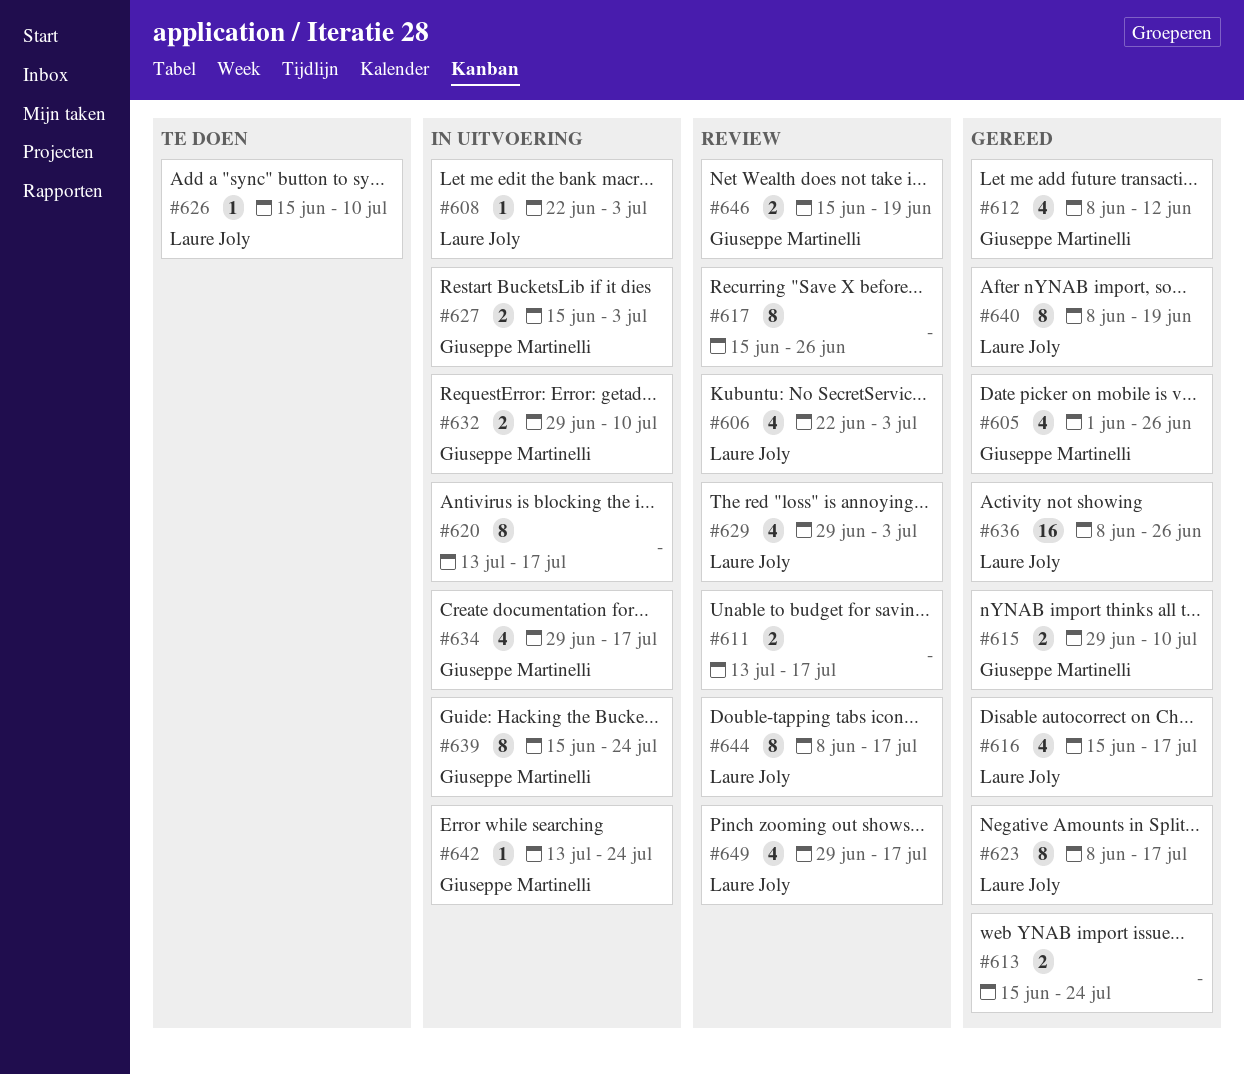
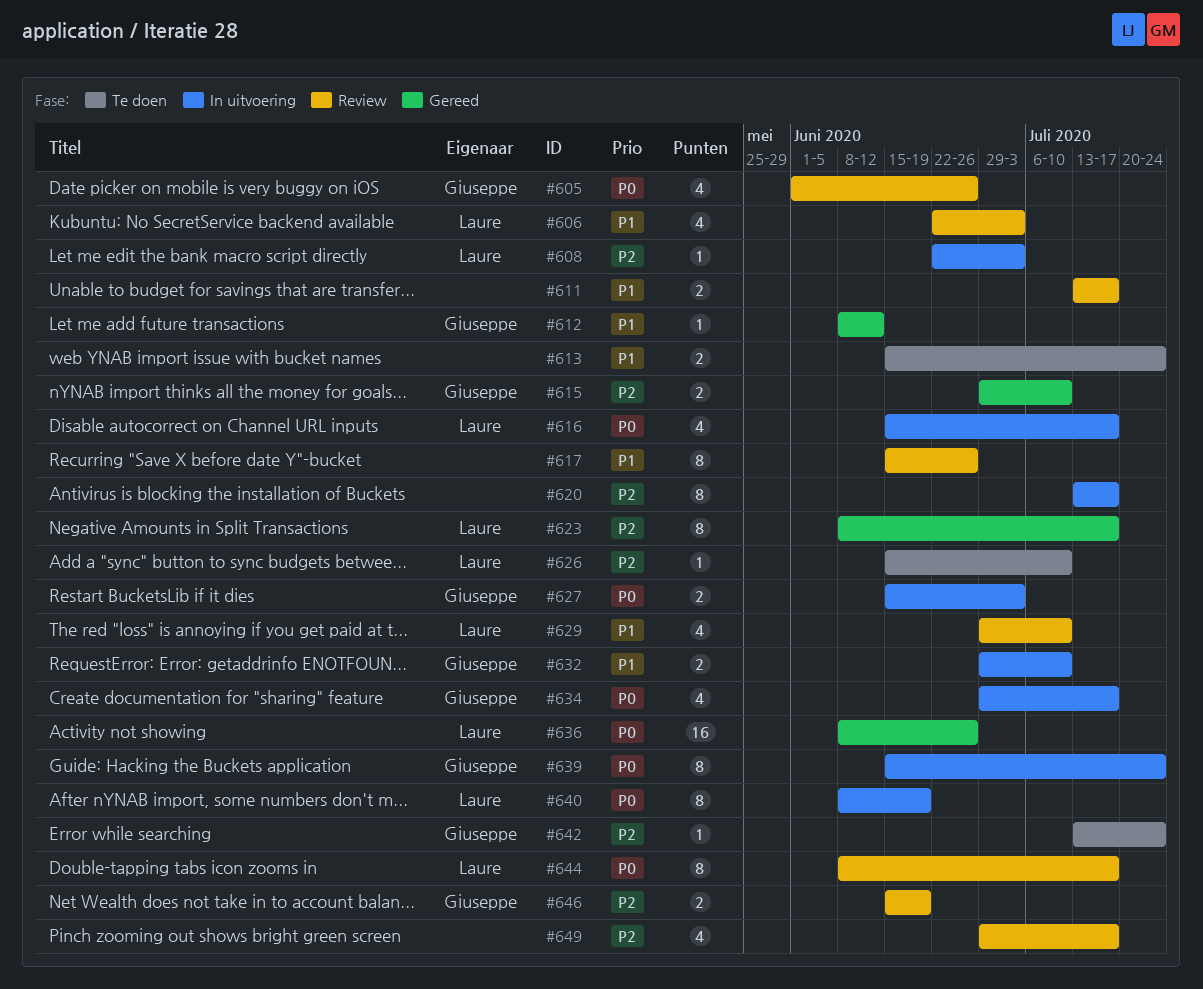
#605, status: Gereed -> Review
#612, estimate: 4 -> 1
#613, status: Gereed -> Te doen
#616, status: Gereed -> In uitvoering
#629, due: Jul 3 -> Jul 10
#640, status: Gereed -> In uitvoering
#642, status: In uitvoering -> Te doen
#649, owner: Laure Joly -> none

